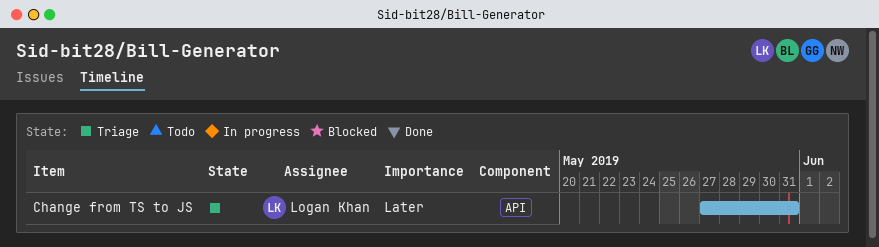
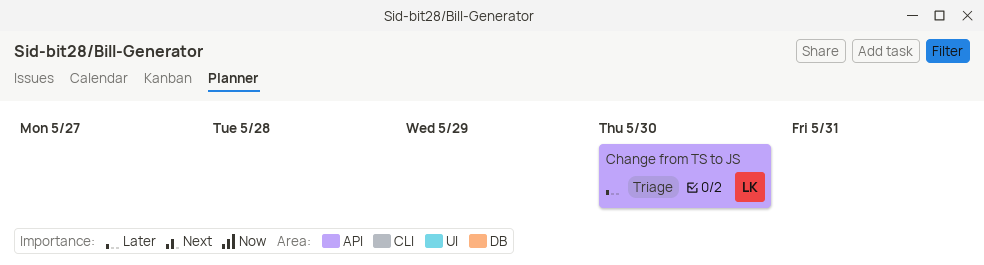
Change from TS to JS, due: May 31 -> May 30

